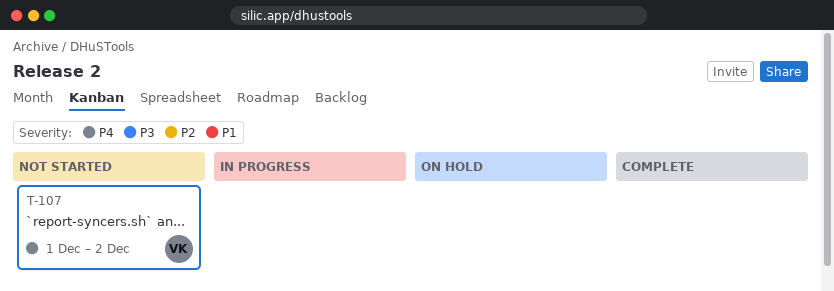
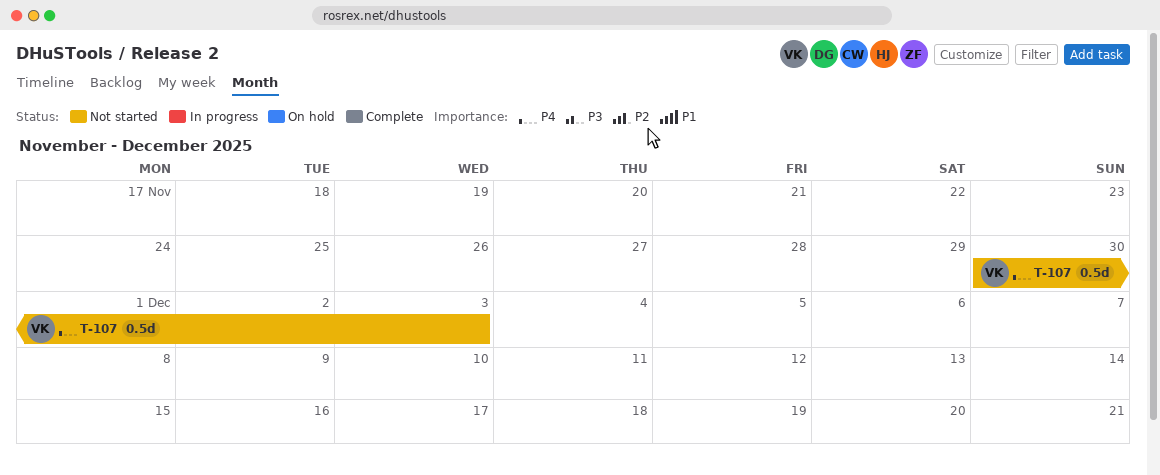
T-107, start: Dec 1 -> Nov 30
T-107, due: Dec 2 -> Dec 3

